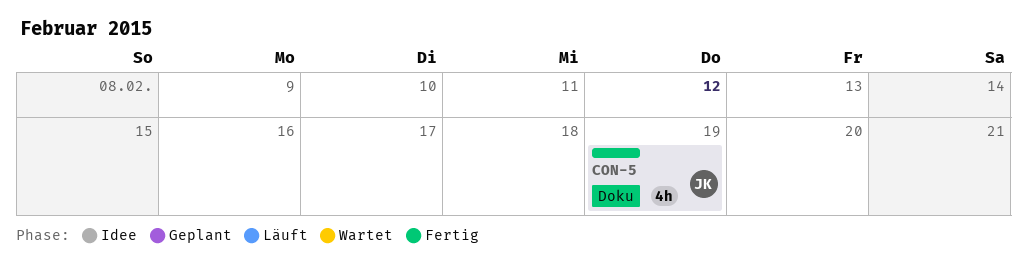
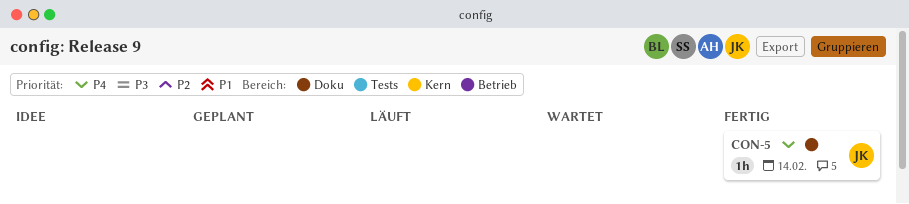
CON-5, estimate: 4h -> 1h
CON-5, due: Feb 19 -> Feb 14

